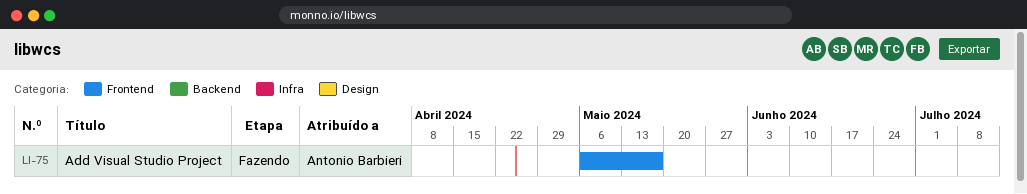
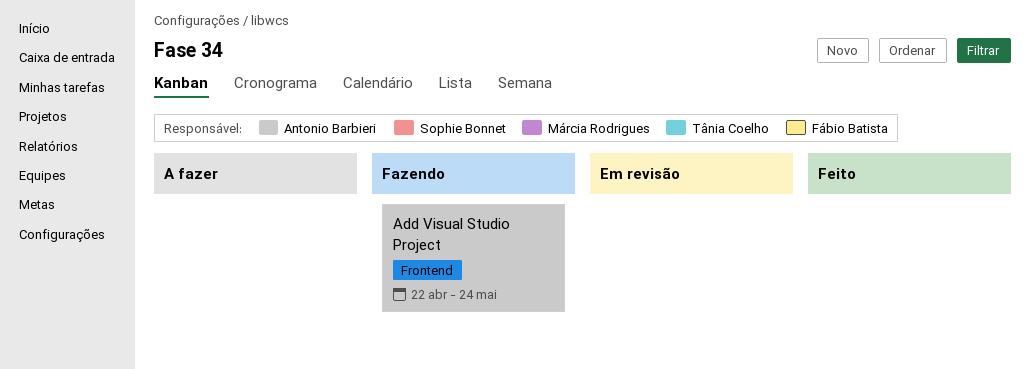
Add Visual Studio Project, start: May 6 -> Apr 22
Add Visual Studio Project, due: May 17 -> May 24

